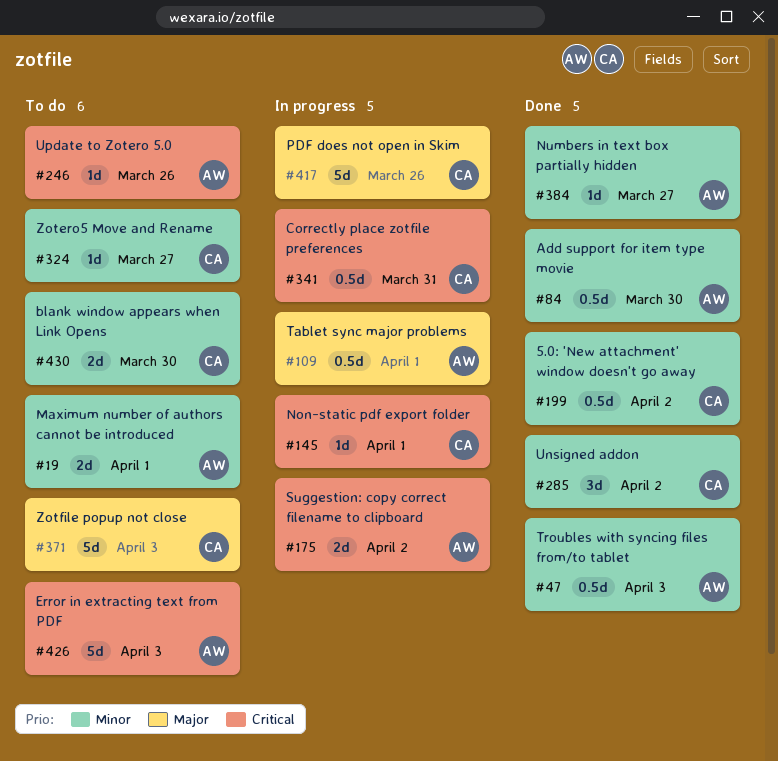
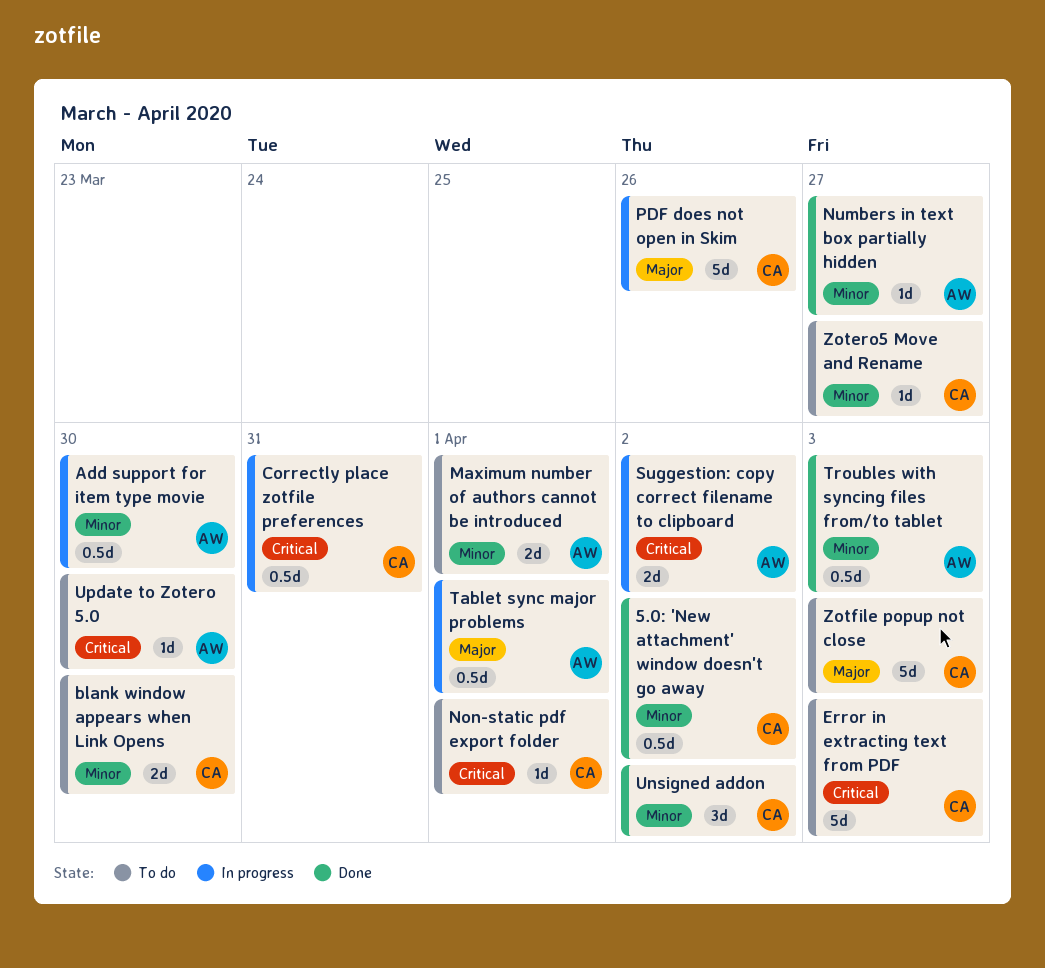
Add support for item type movie, status: Done -> In progress
Error in extracting text from PDF, owner: AW -> CA
Non-static pdf export folder, status: In progress -> To do
Update to Zotero 5.0, due: Mar 26 -> Mar 30

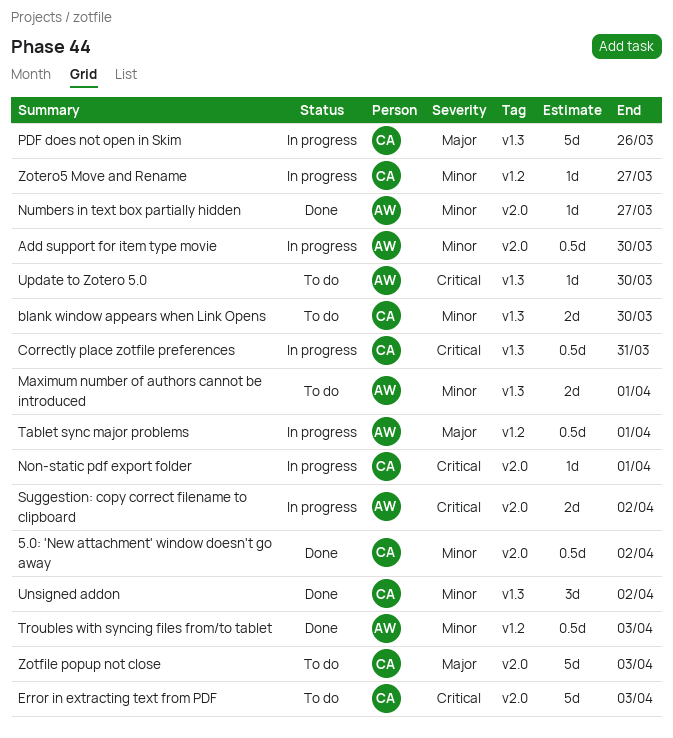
Non-static pdf export folder, status: To do -> In progress
Zotero5 Move and Rename, status: To do -> In progress

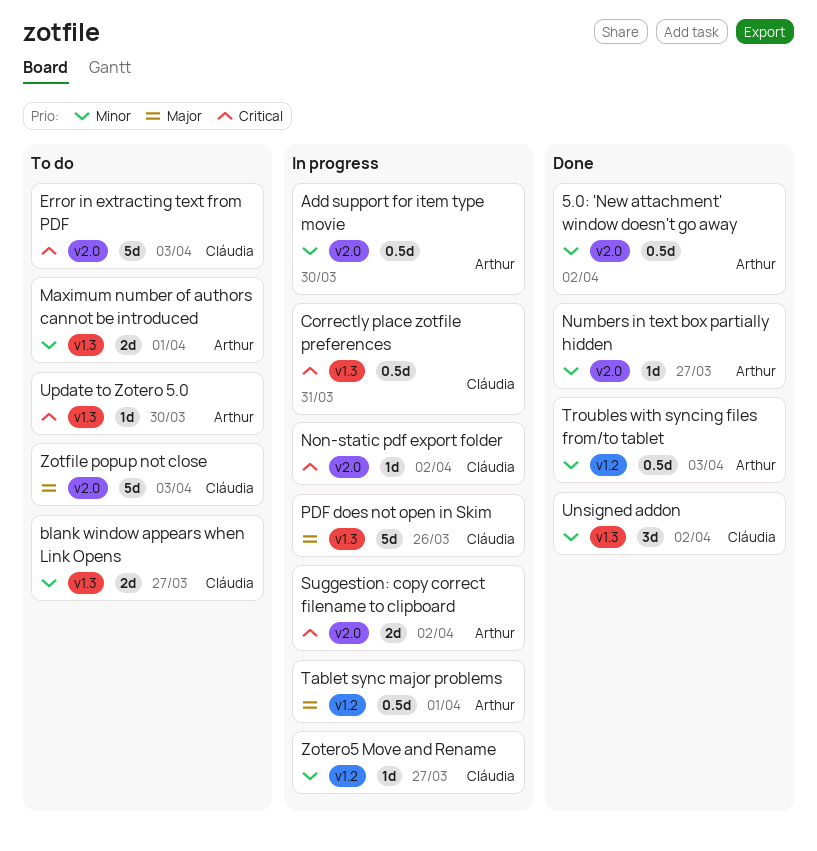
5.0: 'New attachment' window doesn't go away, owner: Cláudia -> Arthur
blank window appears when Link Opens, due: Mar 30 -> Mar 27
Non-static pdf export folder, due: Apr 1 -> Apr 2

